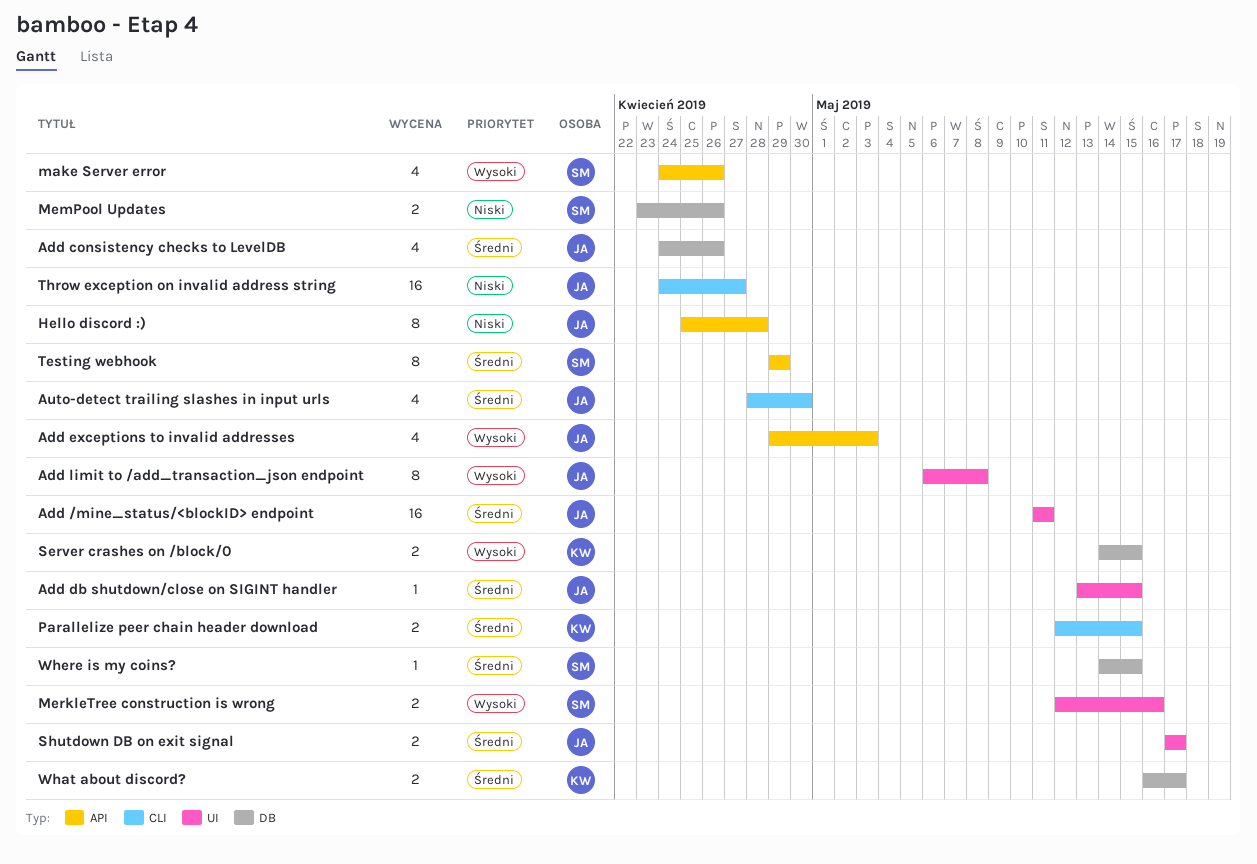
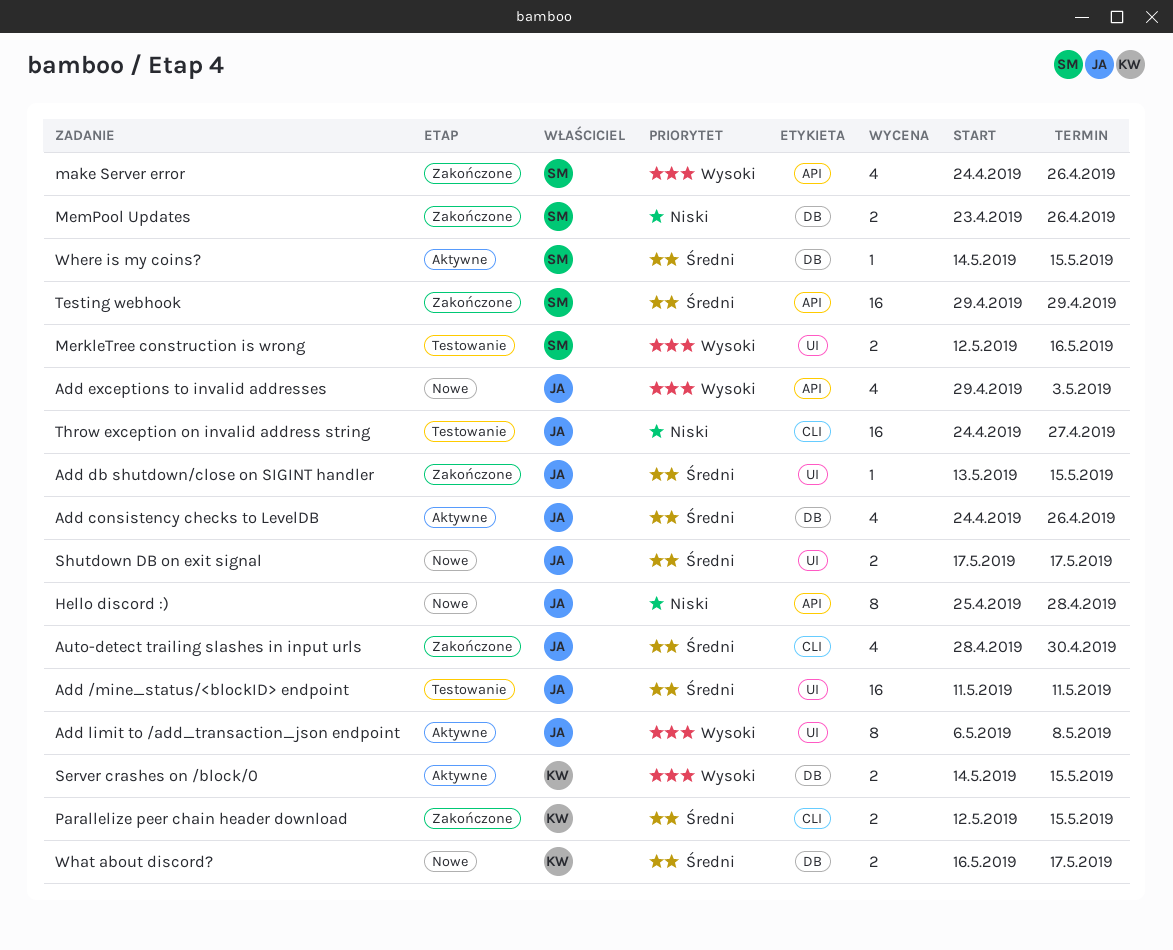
Testing webhook, estimate: 8 -> 16

